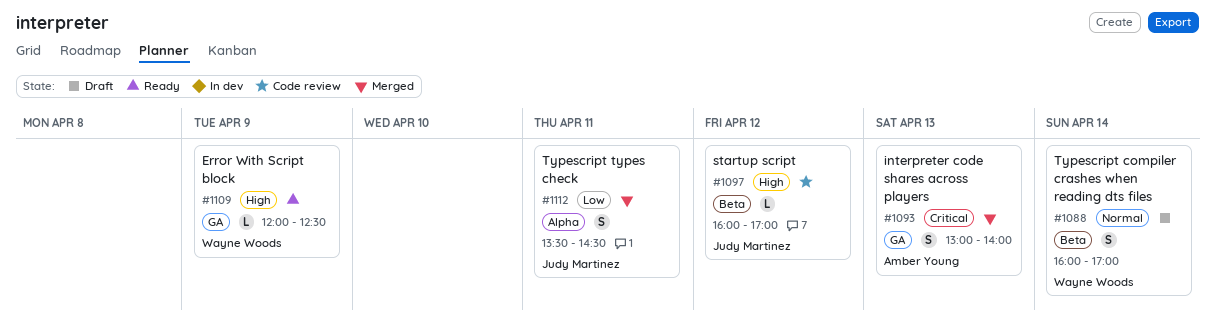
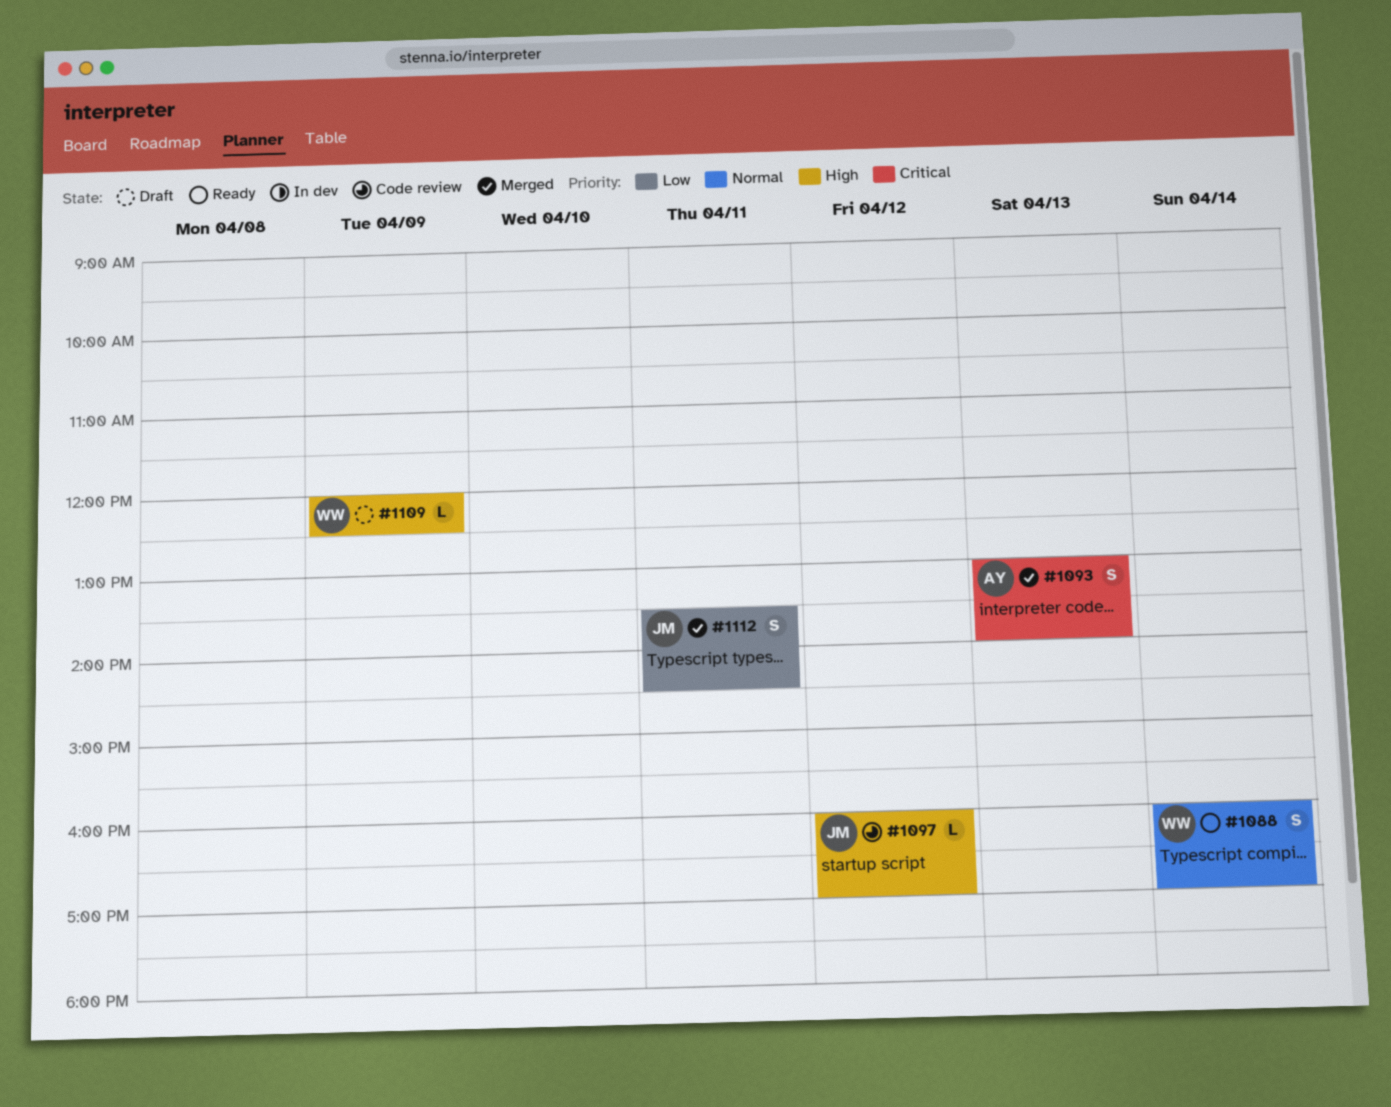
#1088, status: Draft -> Ready
#1109, status: Ready -> Draft

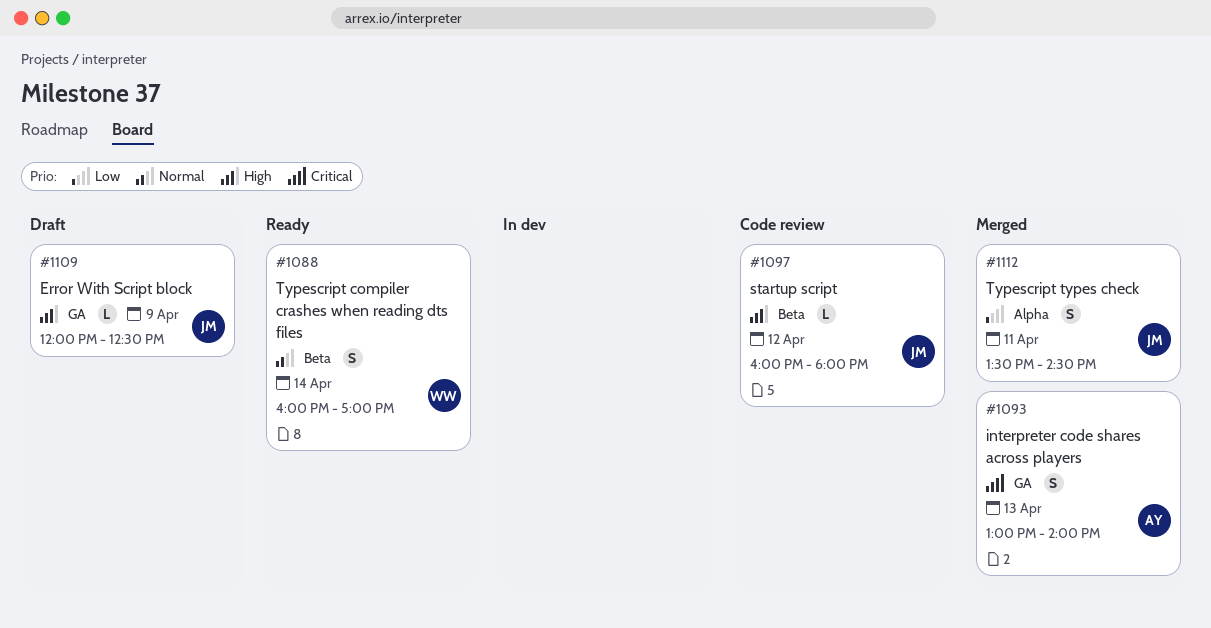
#1097, ends: 17:00 -> 18:00
#1109, owner: WW -> JM

